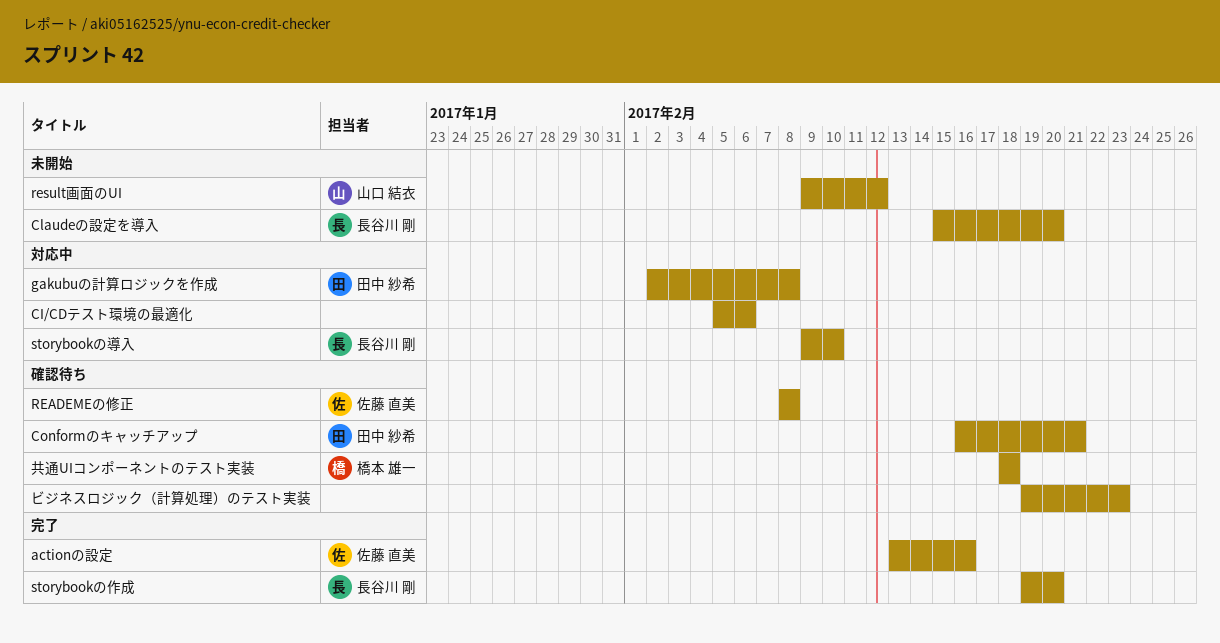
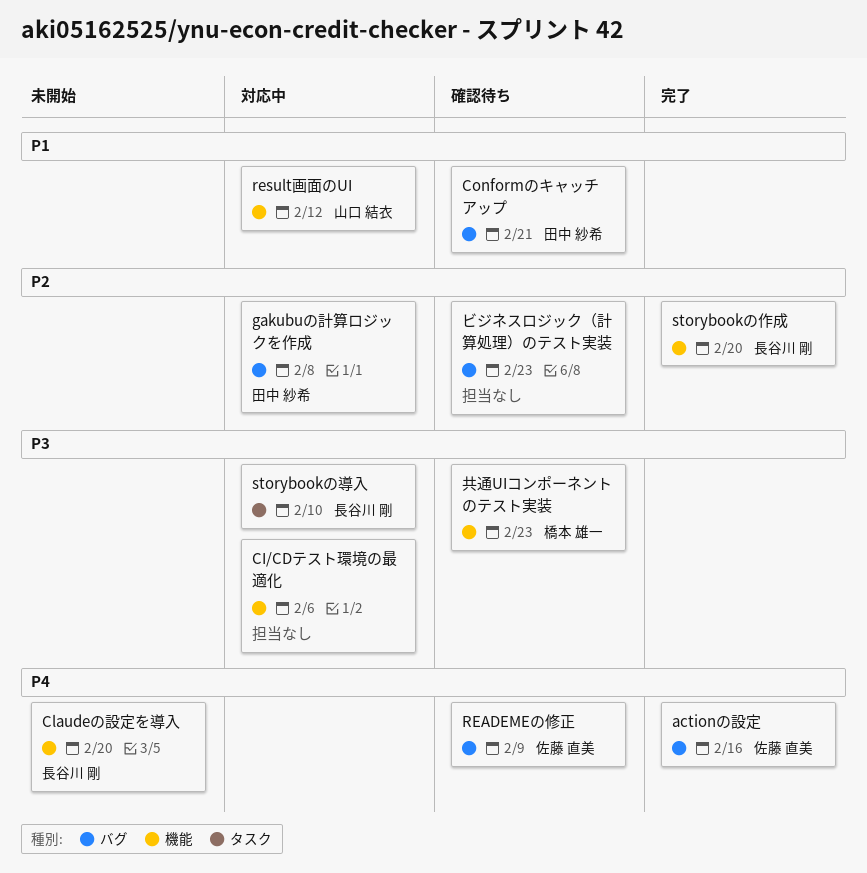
READEMEの修正, due: Feb 8 -> Feb 9
result画面のUI, status: 未開始 -> 対応中
共通UIコンポーネントのテスト実装, due: Feb 18 -> Feb 23

